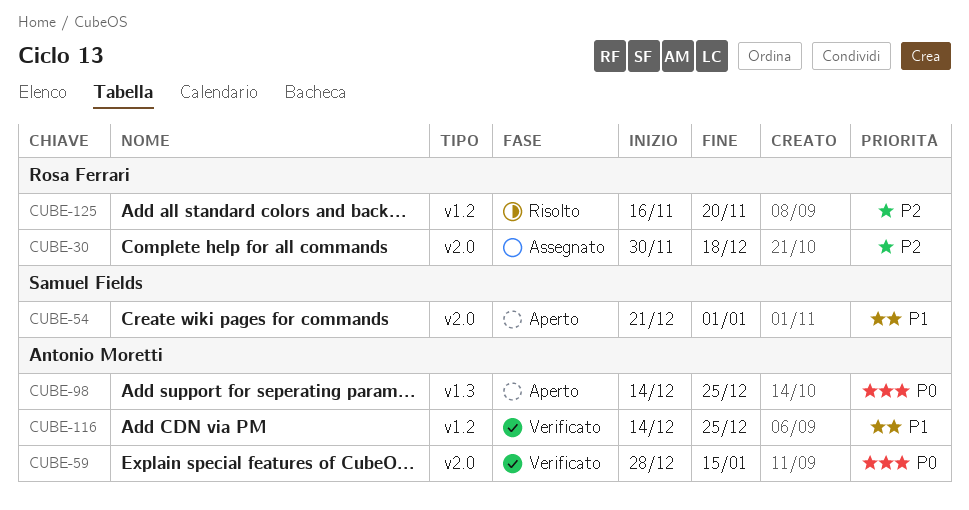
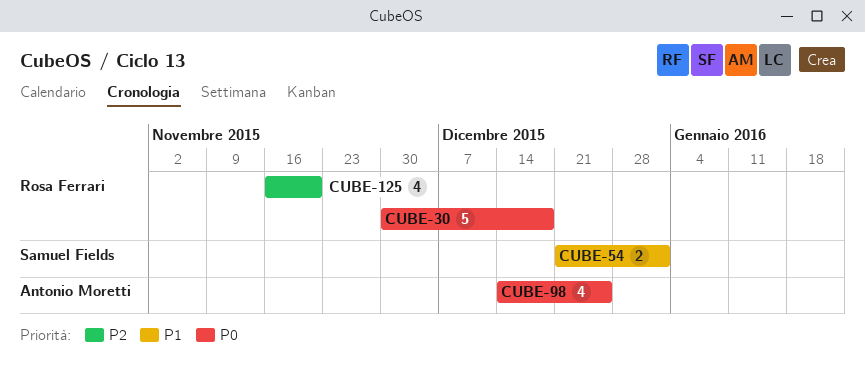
CUBE-30, priority: P2 -> P0
CUBE-59: present -> none
CUBE-116: present -> none

